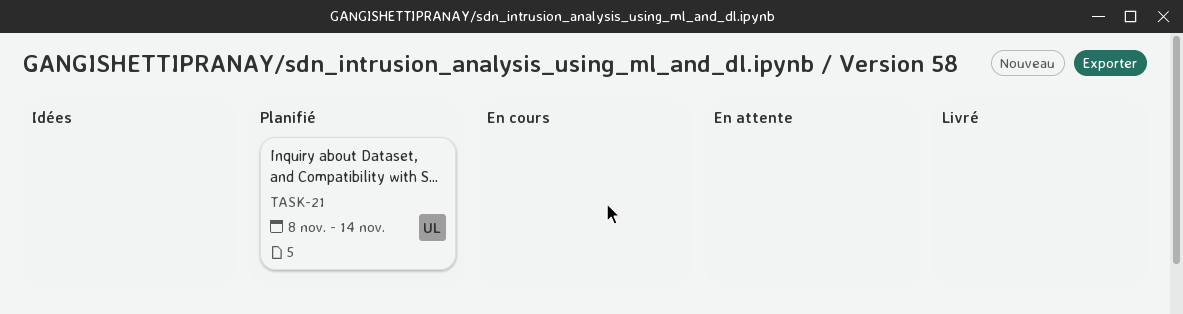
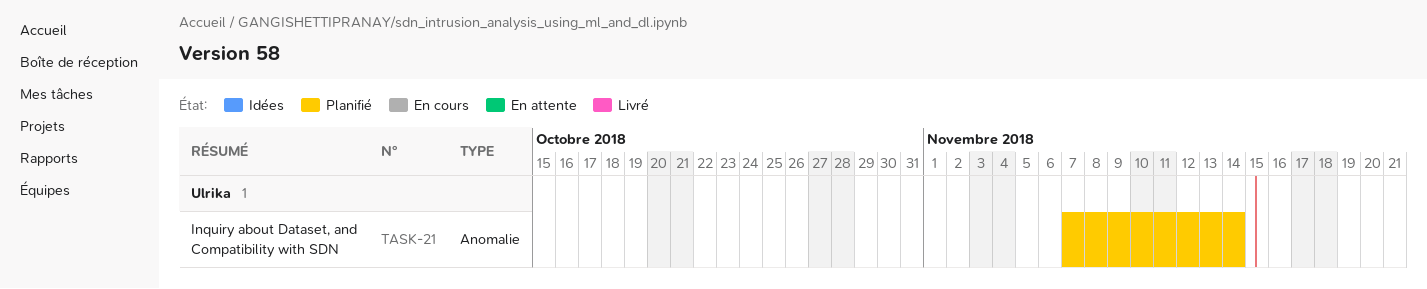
TASK-21, start: Nov 8 -> Nov 7

